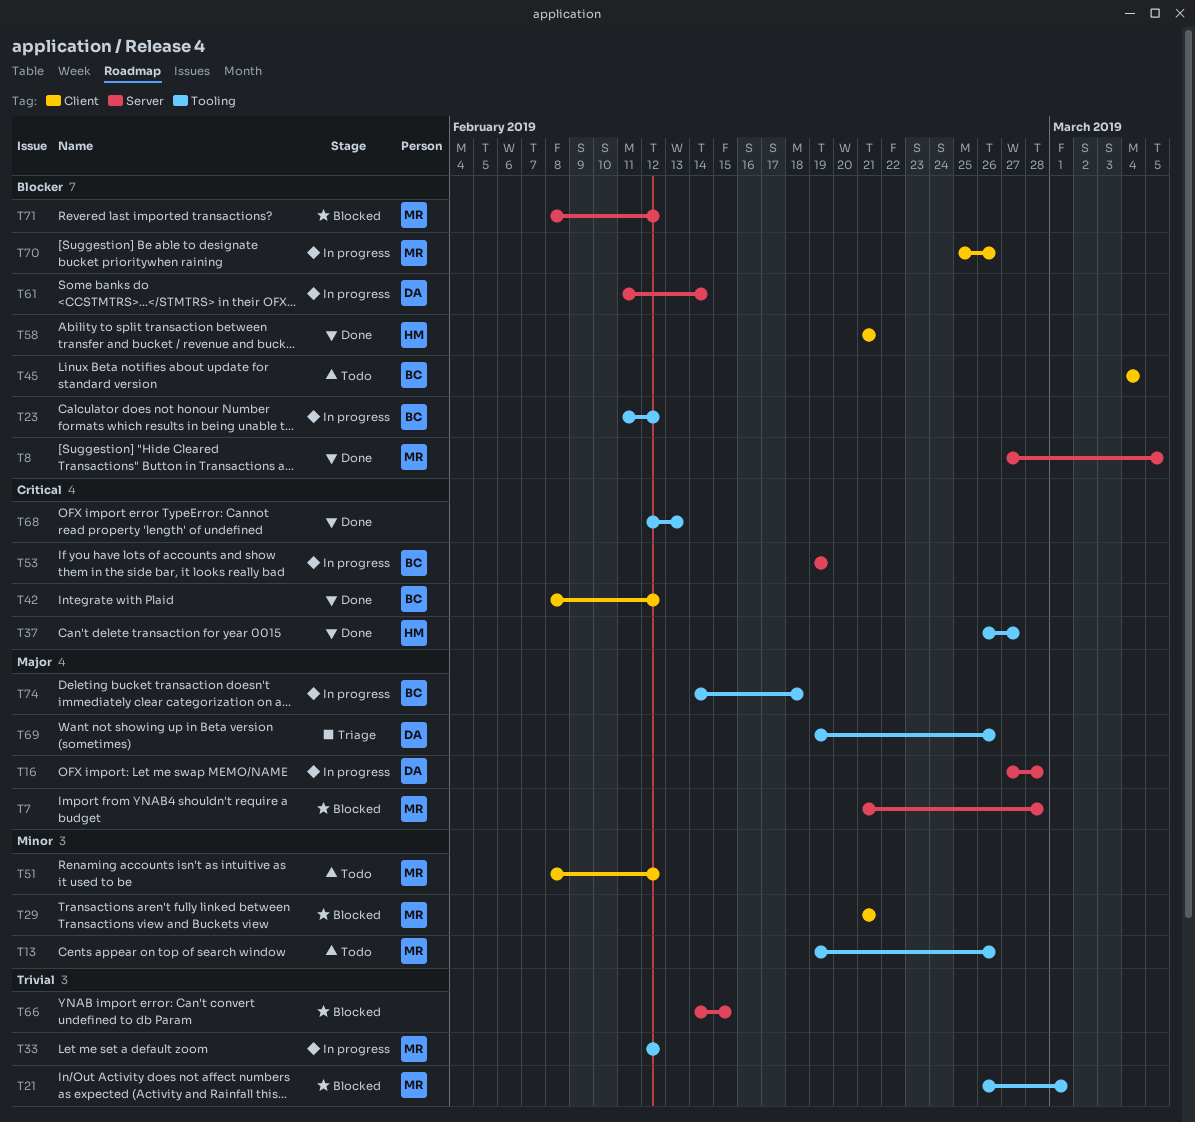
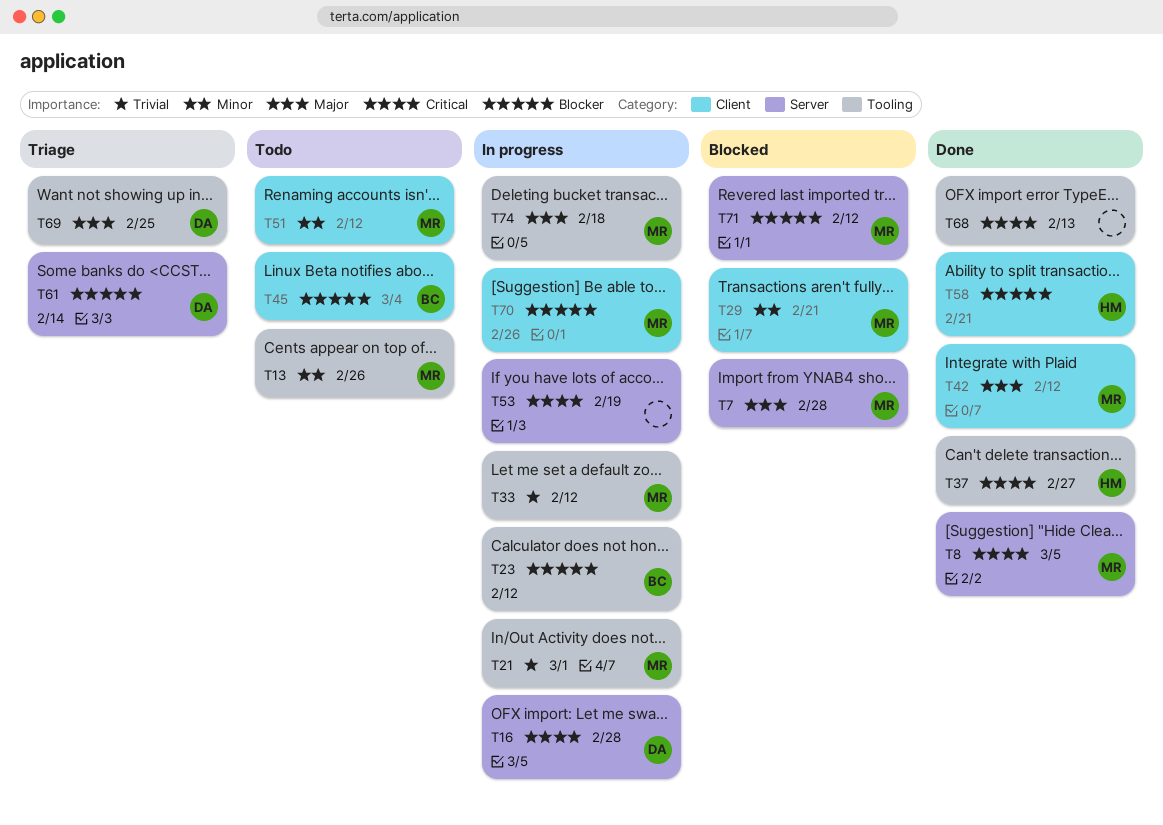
T8, priority: Blocker -> Critical
T16, priority: Major -> Critical
T21, status: Blocked -> In progress
T42, owner: BC -> MR
T42, priority: Critical -> Major
T53, owner: BC -> none
T61, status: In progress -> Triage
T66: present -> none
T69, due: Feb 26 -> Feb 25
T74, owner: BC -> MR

